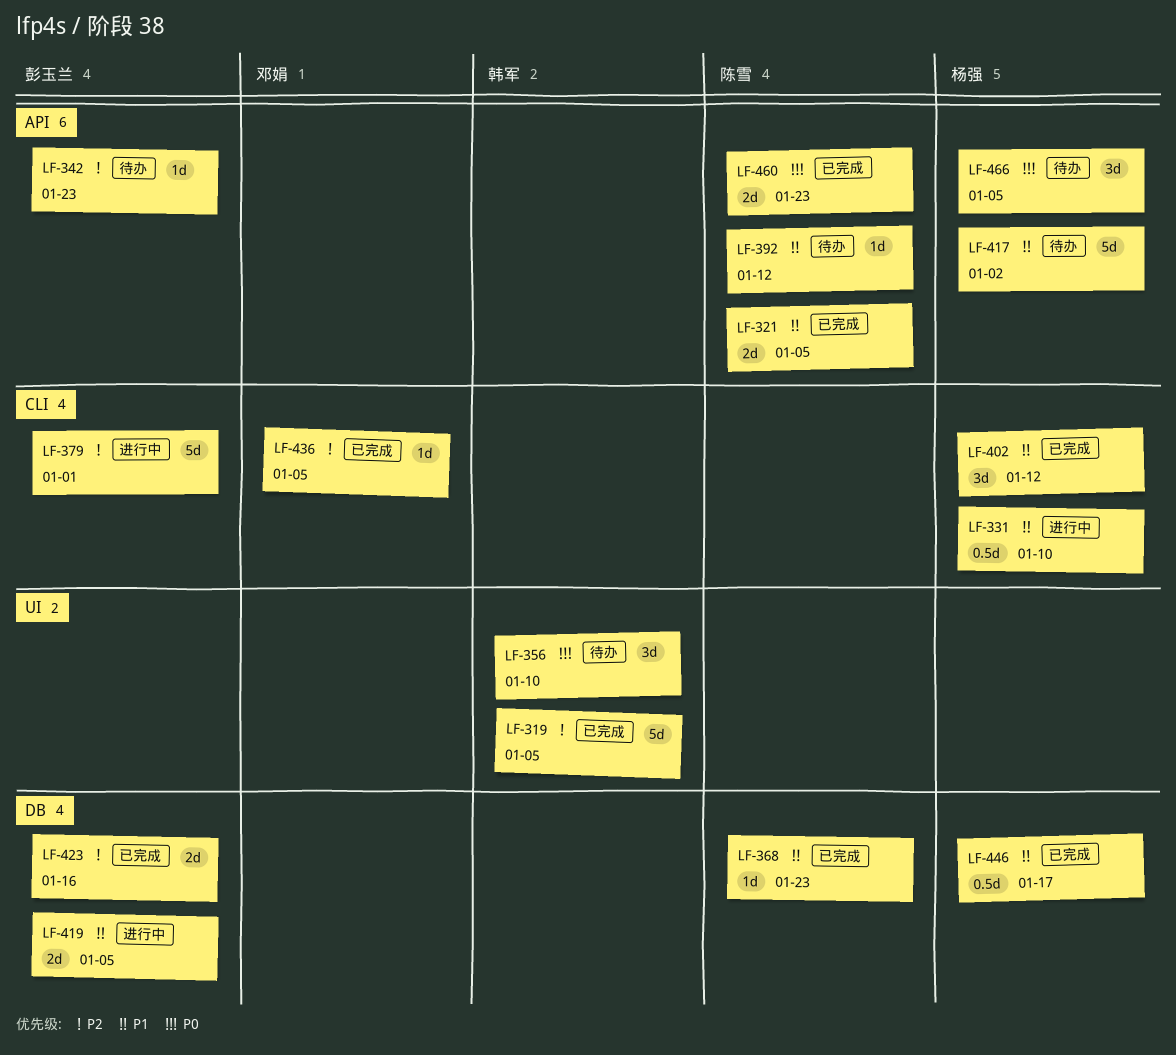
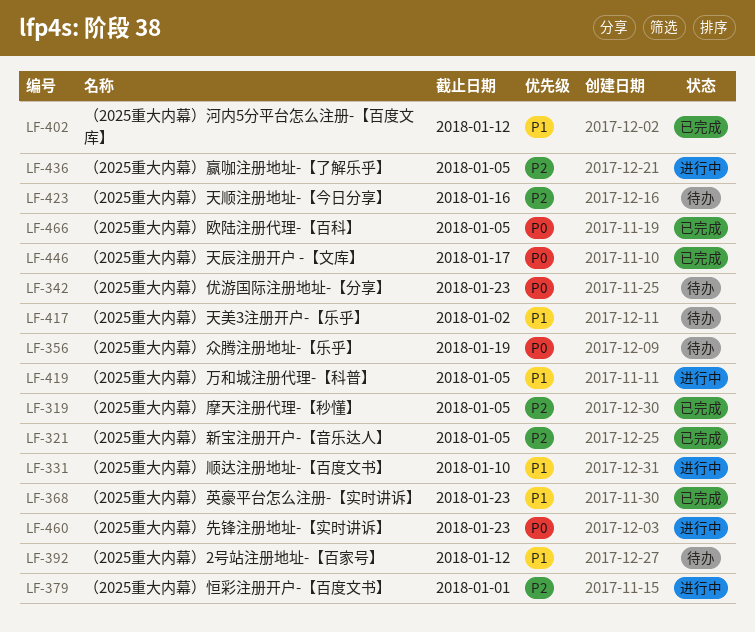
LF-321, priority: P1 -> P2
LF-342, priority: P2 -> P0
LF-356, due: Jan 10 -> Jan 19
LF-423, status: 已完成 -> 待办
LF-436, status: 已完成 -> 进行中
LF-446, priority: P1 -> P0
LF-460, status: 已完成 -> 进行中
LF-466, status: 待办 -> 已完成

